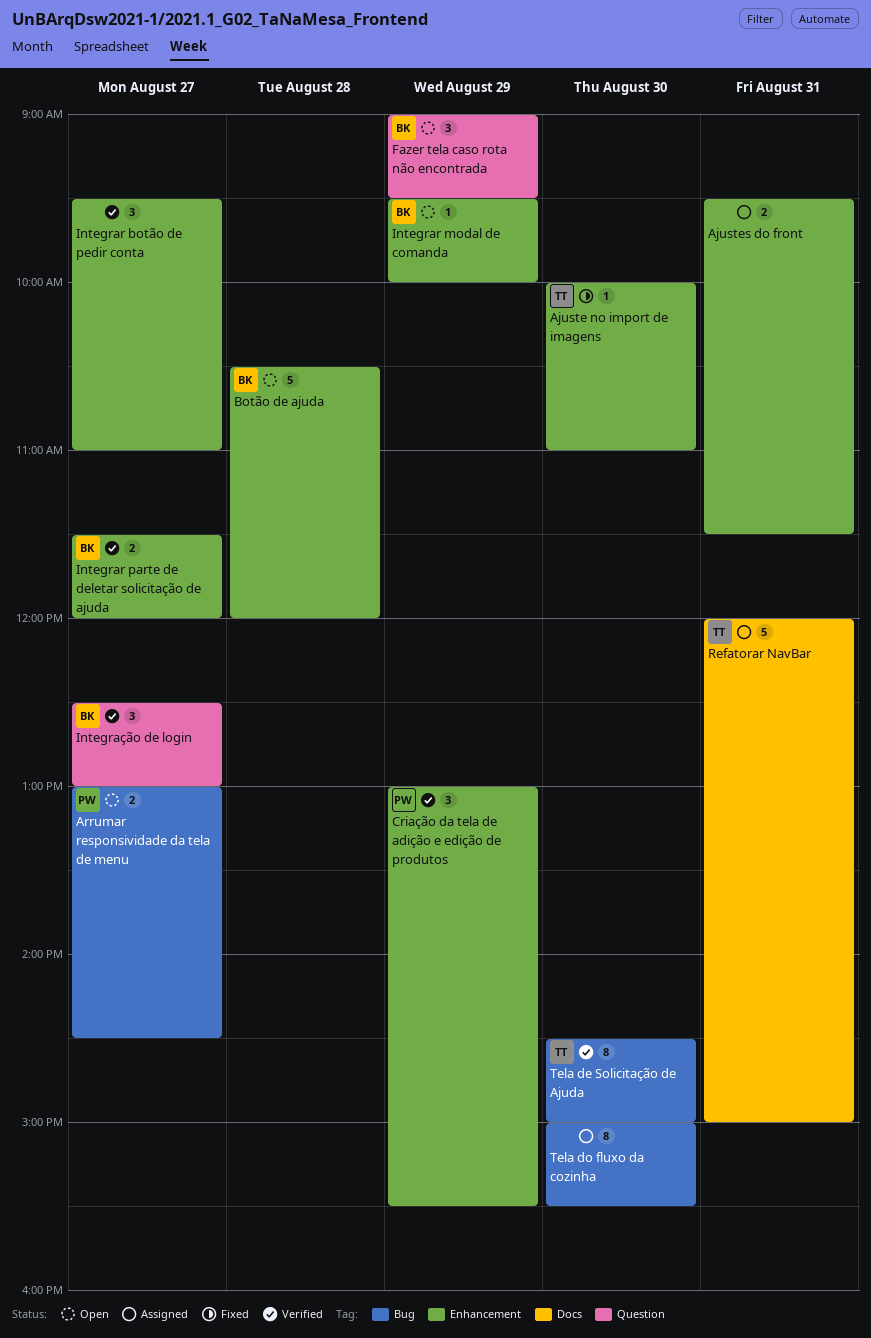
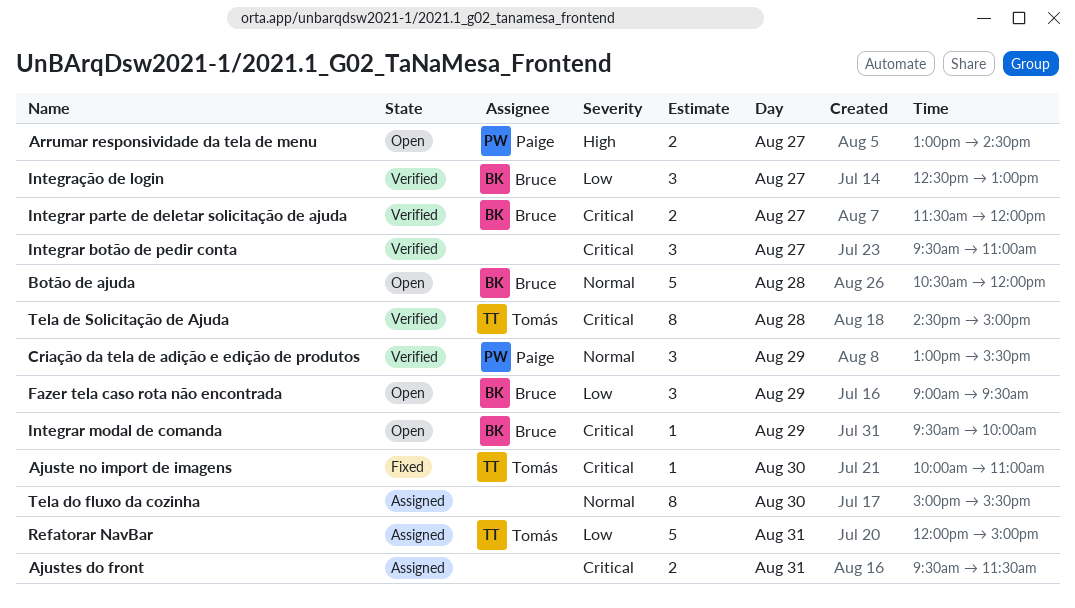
Tela de Solicitação de Ajuda, day: Aug 30 -> Aug 28

